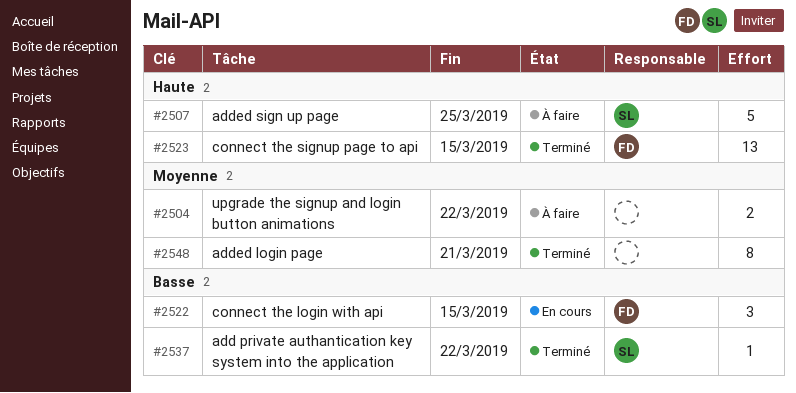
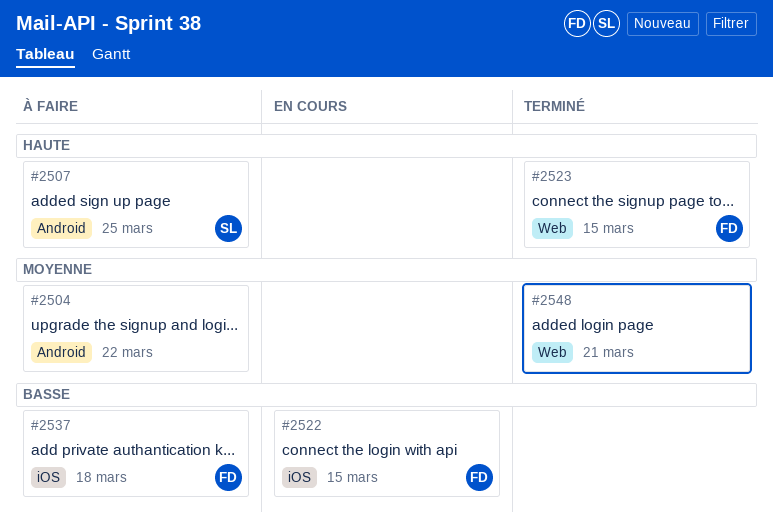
#2537, status: Terminé -> À faire
#2537, owner: SL -> FD
#2537, due: Mar 22 -> Mar 18

